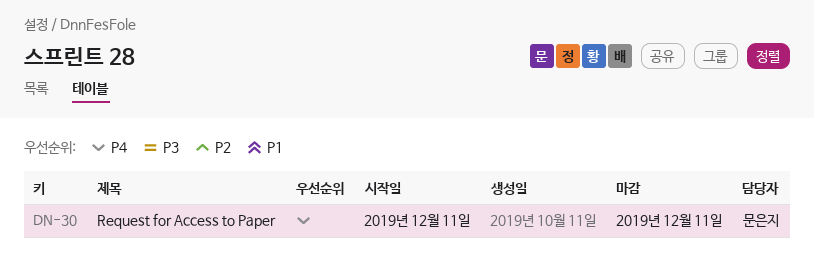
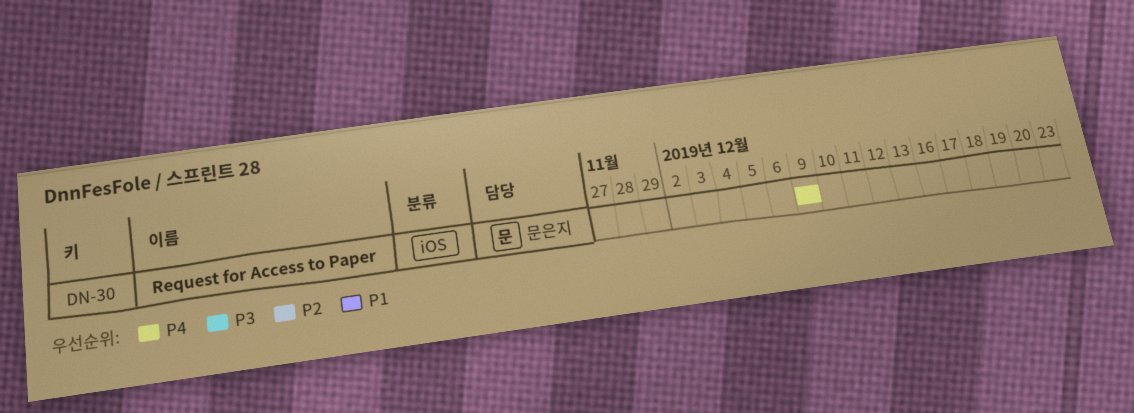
DN-30, start: Dec 11 -> Dec 9
DN-30, due: Dec 11 -> Dec 9

